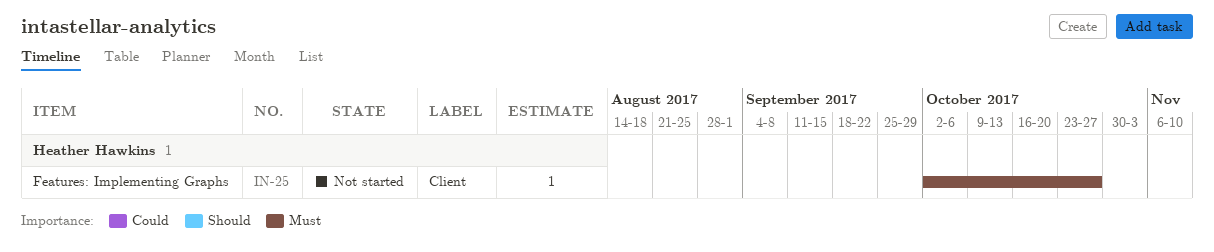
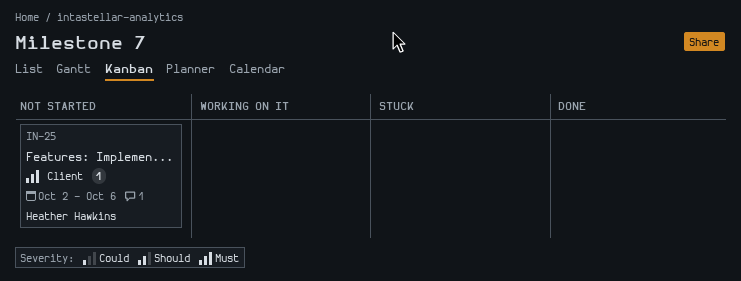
IN-25, due: Oct 27 -> Oct 6

